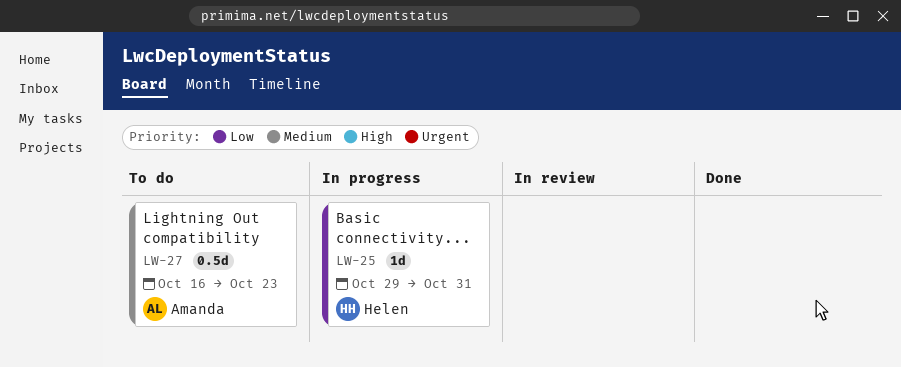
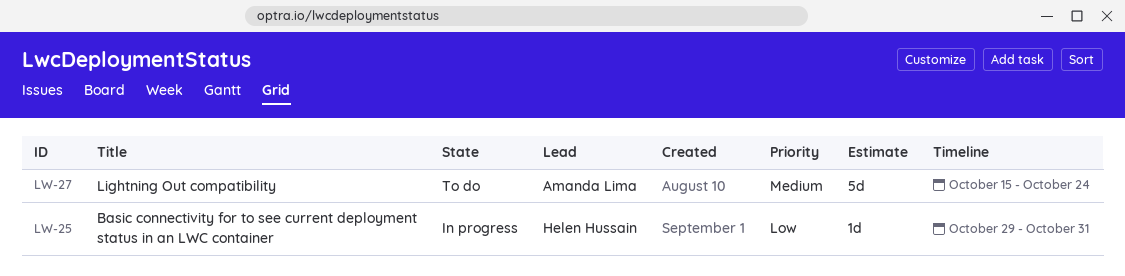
LW-27, estimate: 0.5d -> 5d
LW-27, start: Oct 16 -> Oct 15
LW-27, due: Oct 23 -> Oct 24

